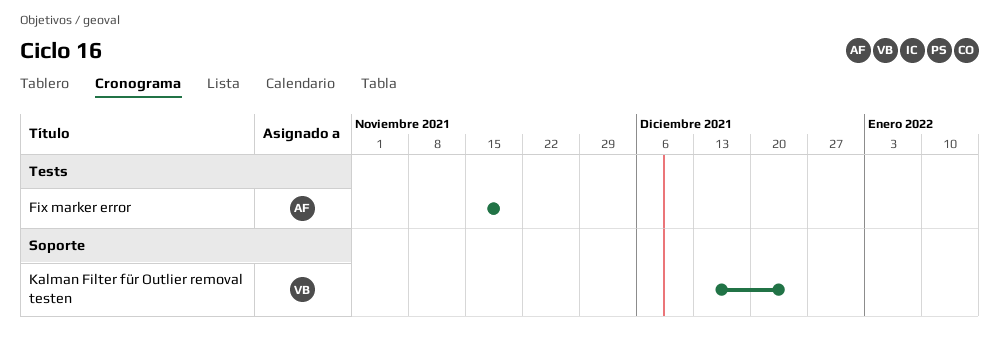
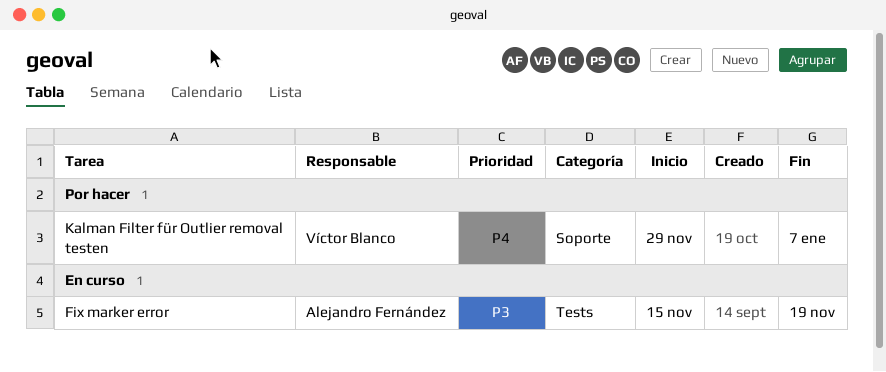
Kalman Filter für Outlier removal testen, start: Dec 13 -> Nov 29
Kalman Filter für Outlier removal testen, due: Dec 24 -> Jan 7

